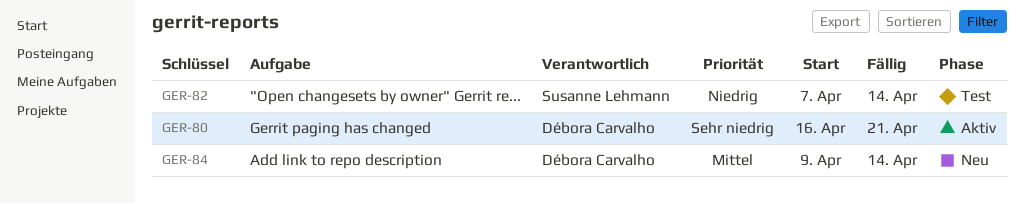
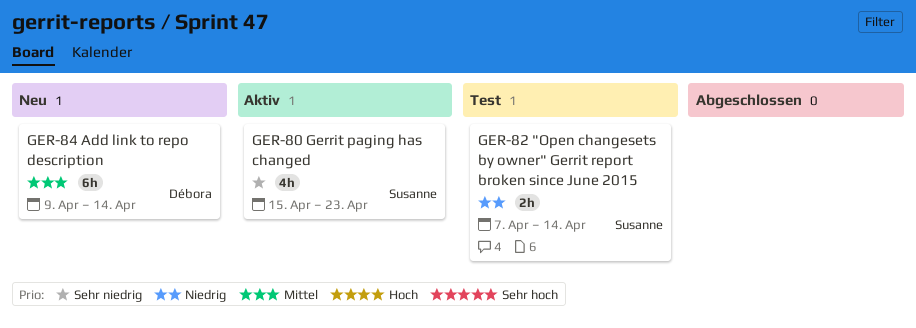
GER-80, owner: Débora Carvalho -> Susanne Lehmann
GER-80, start: Apr 16 -> Apr 15
GER-80, due: Apr 21 -> Apr 23

